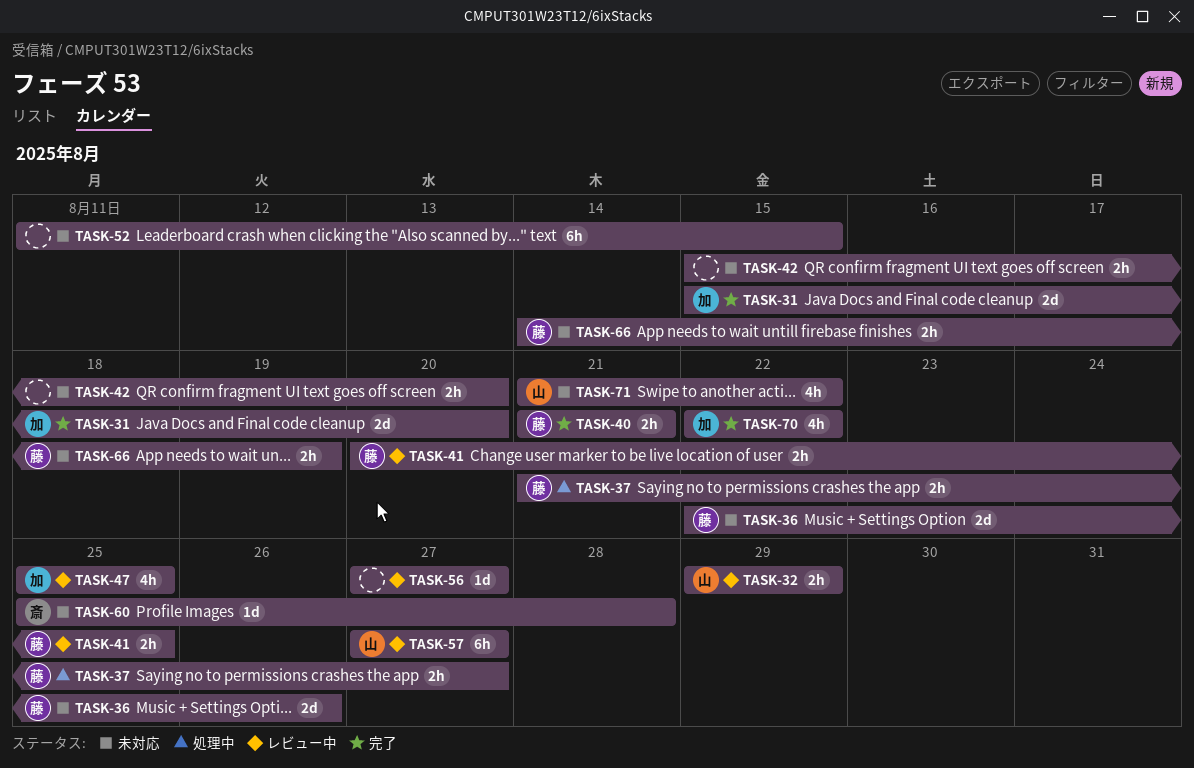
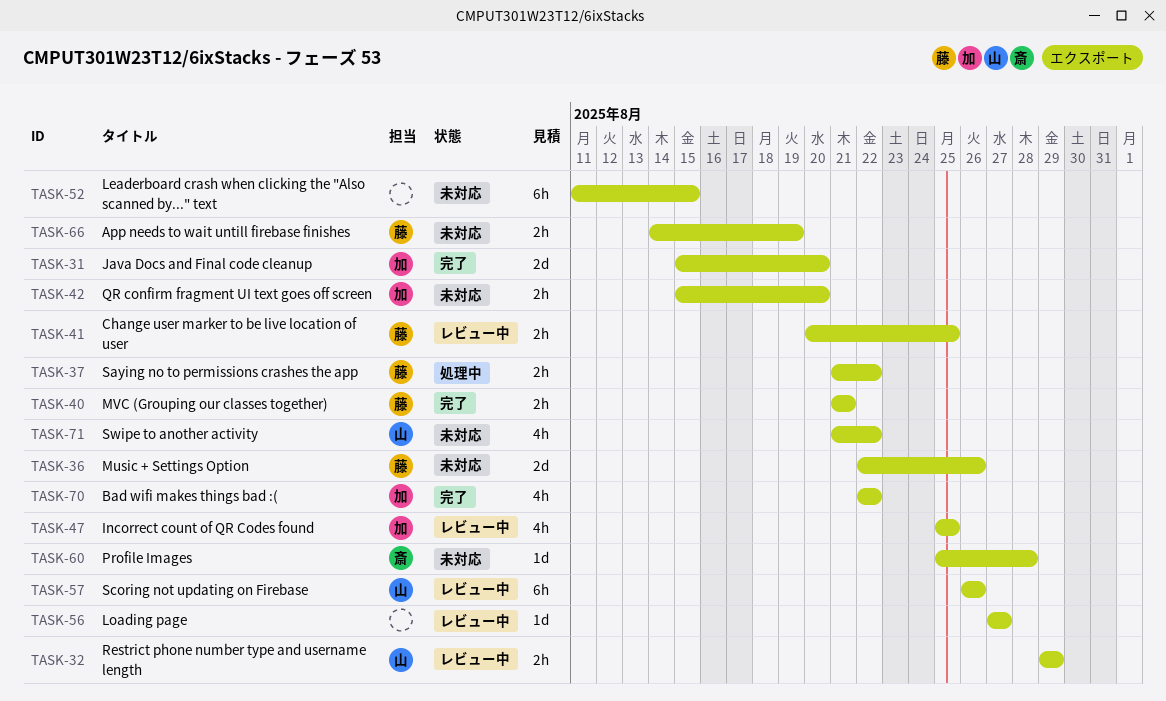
TASK-37, due: Aug 27 -> Aug 22
TASK-42, owner: none -> 加
TASK-57, start: Aug 27 -> Aug 26
TASK-57, due: Aug 27 -> Aug 26

